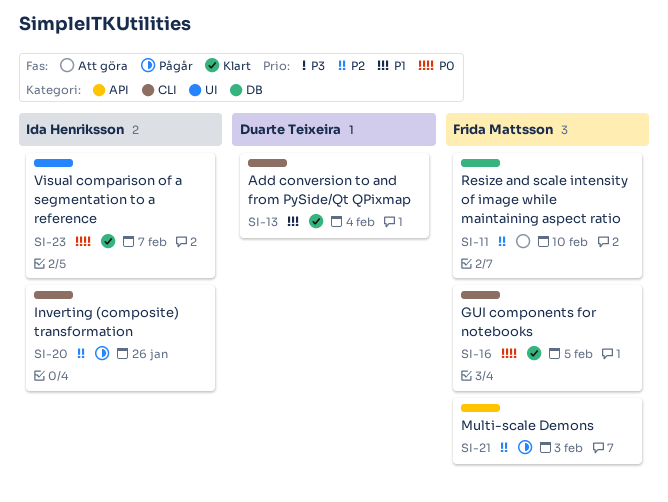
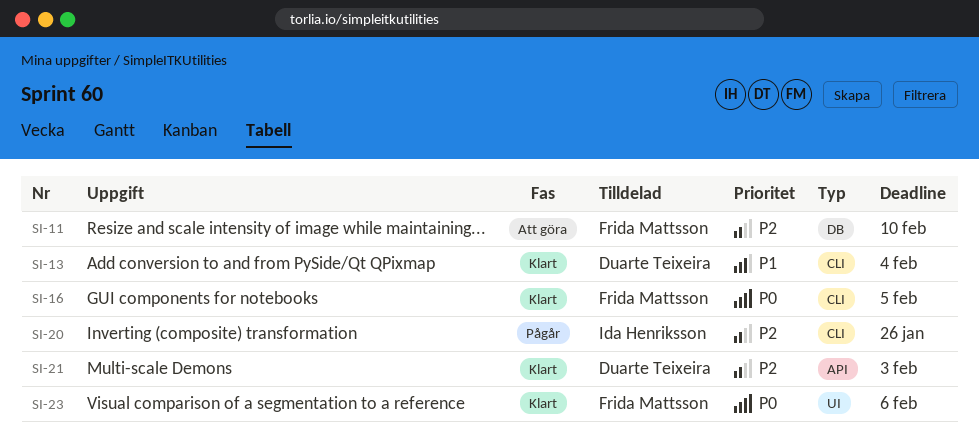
SI-21, status: Pågår -> Klart
SI-21, owner: Frida Mattsson -> Duarte Teixeira
SI-23, owner: Ida Henriksson -> Frida Mattsson
SI-23, due: Feb 7 -> Feb 6

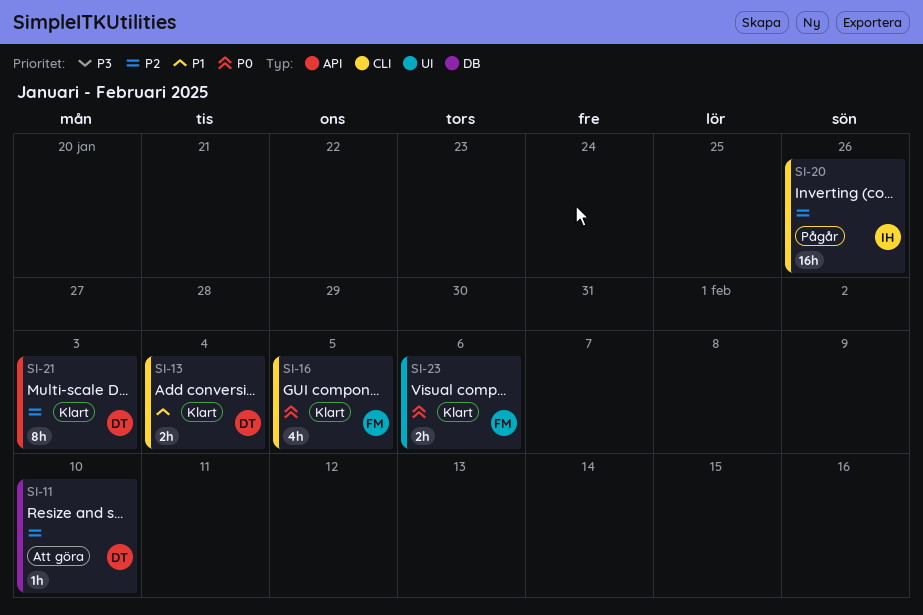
SI-11, owner: Frida Mattsson -> Duarte Teixeira

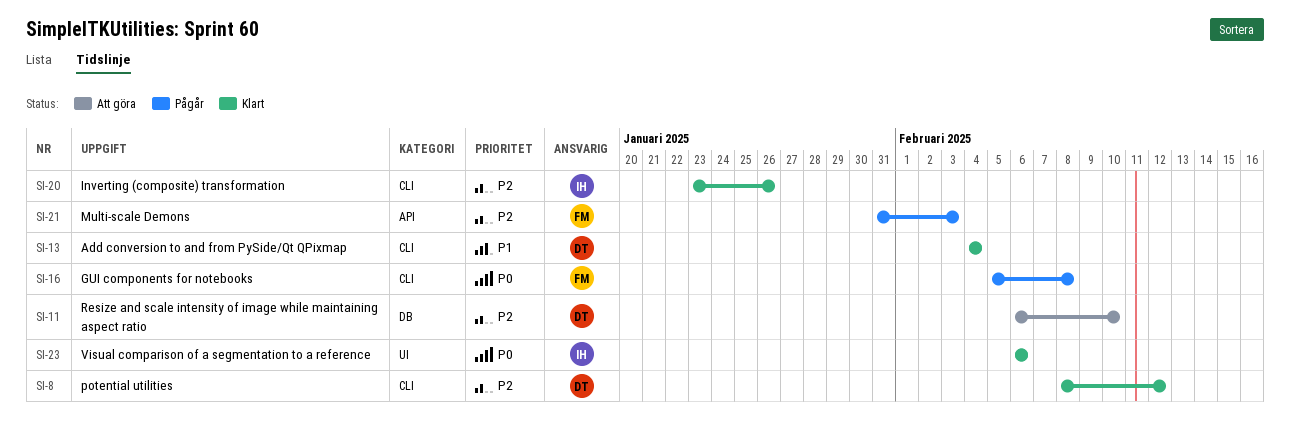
SI-8: none -> present
SI-16, status: Klart -> Pågår
SI-16, due: Feb 5 -> Feb 8
SI-20, status: Pågår -> Klart
SI-21, status: Klart -> Pågår
SI-21, owner: DT -> FM
SI-23, owner: FM -> IH

